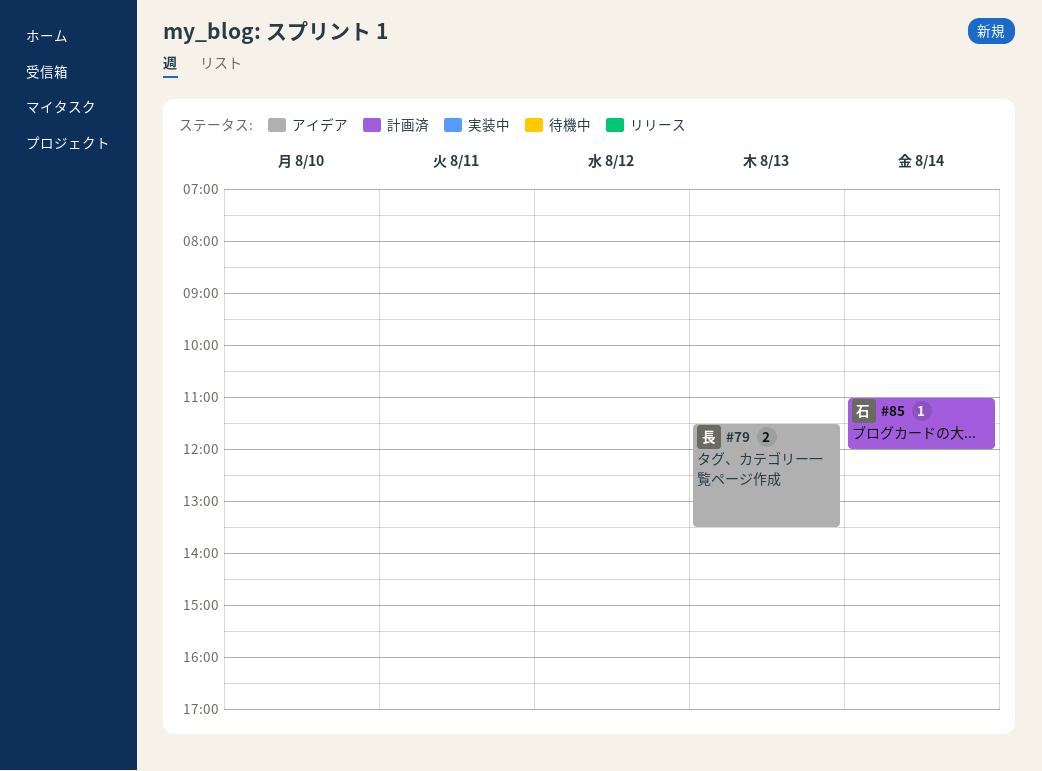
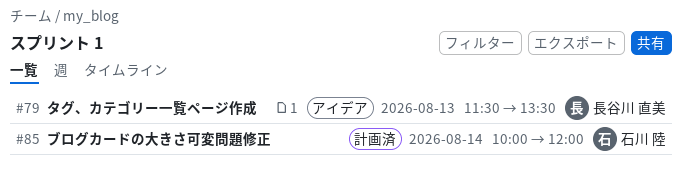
#85, begins: 11:00 -> 10:00

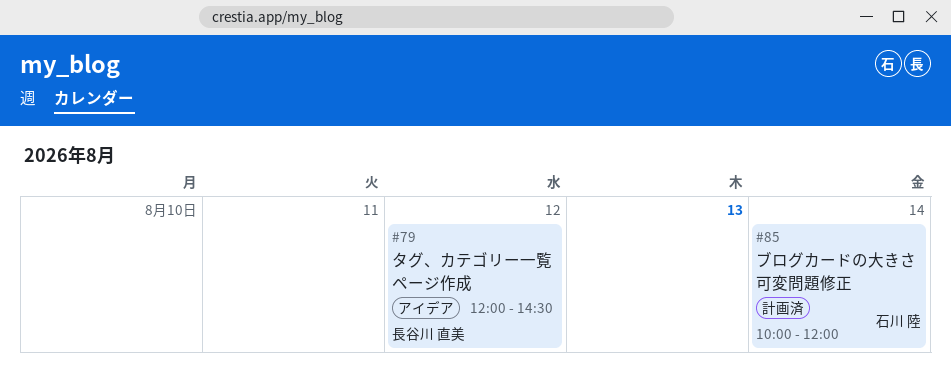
#79, day: Aug 13 -> Aug 12
#79, begins: 11:30 -> 12:00
#79, ends: 13:30 -> 14:30

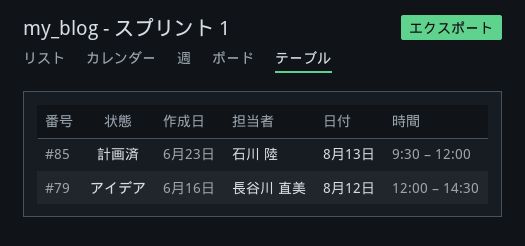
#85, day: Aug 14 -> Aug 13
#85, begins: 10:00 -> 09:30

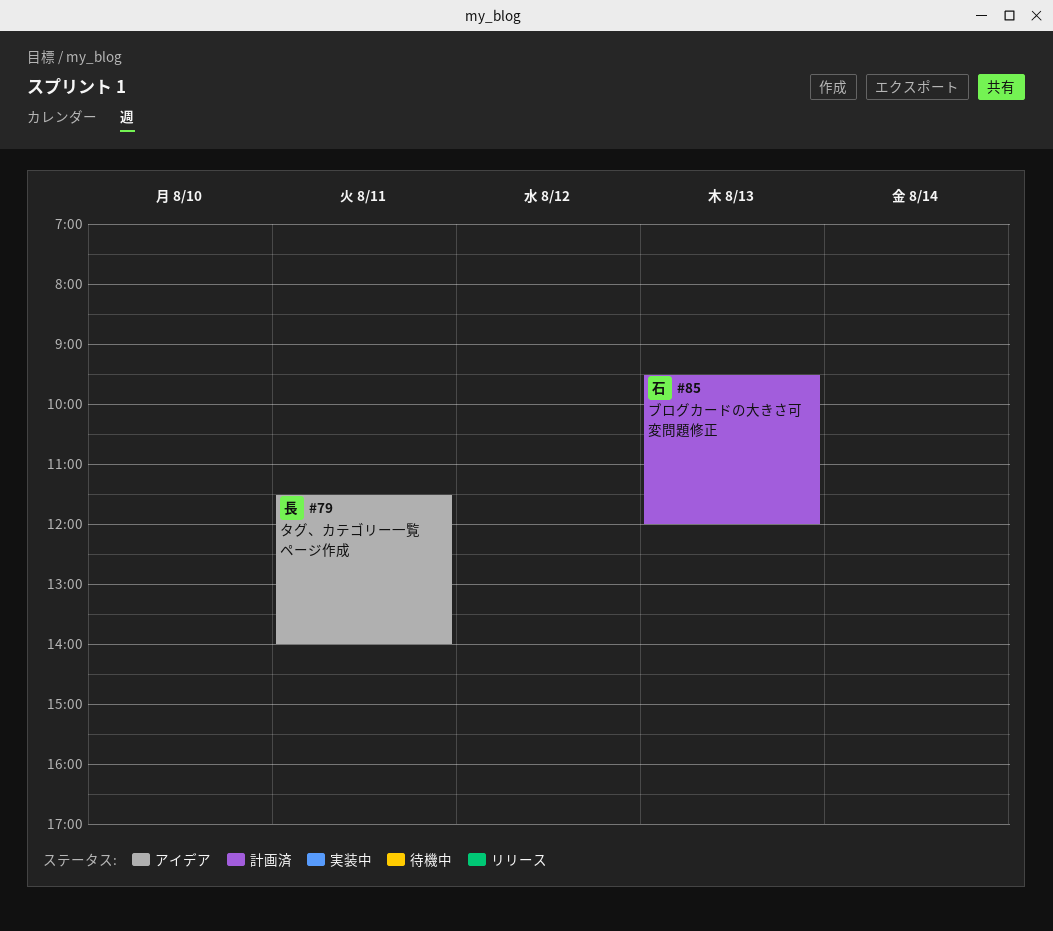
#79, day: Aug 12 -> Aug 11
#79, begins: 12:00 -> 11:30
#79, ends: 14:30 -> 14:00

